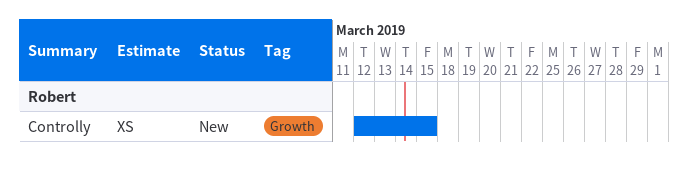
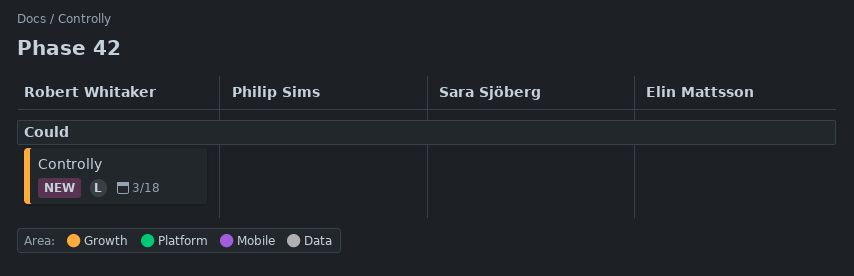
Controlly, estimate: XS -> L
Controlly, due: Mar 15 -> Mar 18

